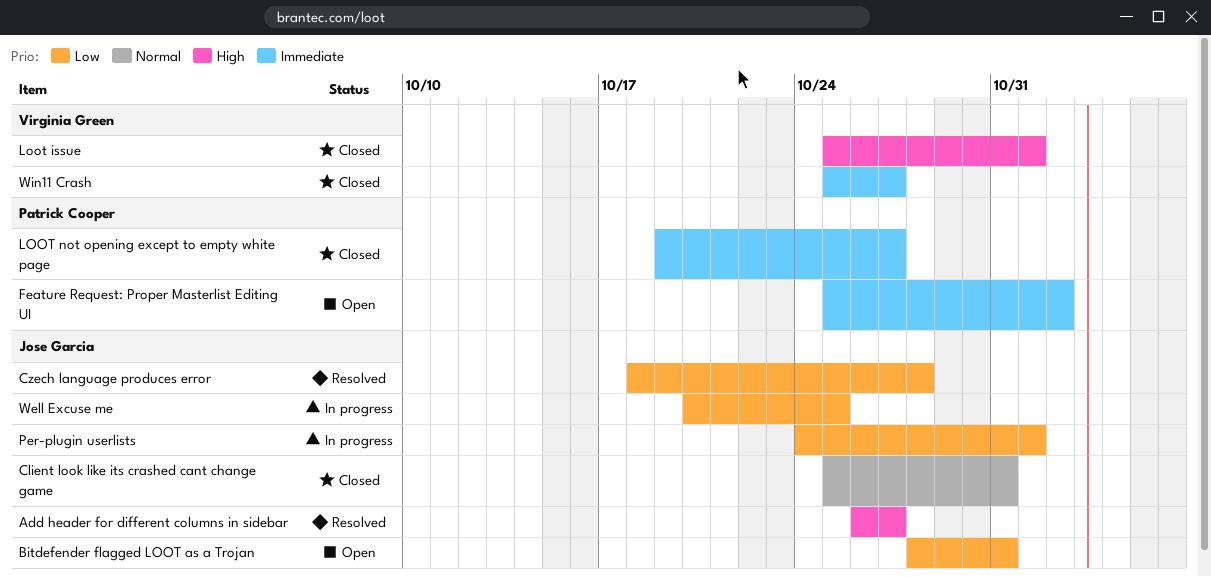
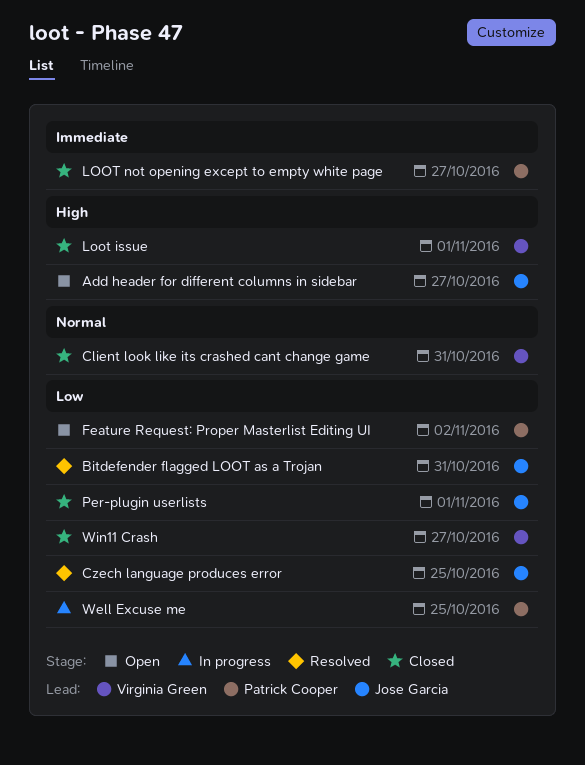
Add header for different columns in sidebar, status: Resolved -> Open
Bitdefender flagged LOOT as a Trojan, status: Open -> Resolved
Client look like its crashed cant change game, owner: Jose Garcia -> Virginia Green
Czech language produces error, due: Oct 28 -> Oct 25
Feature Request: Proper Masterlist Editing UI, priority: Immediate -> Low
Per-plugin userlists, status: In progress -> Closed
Well Excuse me, owner: Jose Garcia -> Patrick Cooper
Win11 Crash, priority: Immediate -> Low

